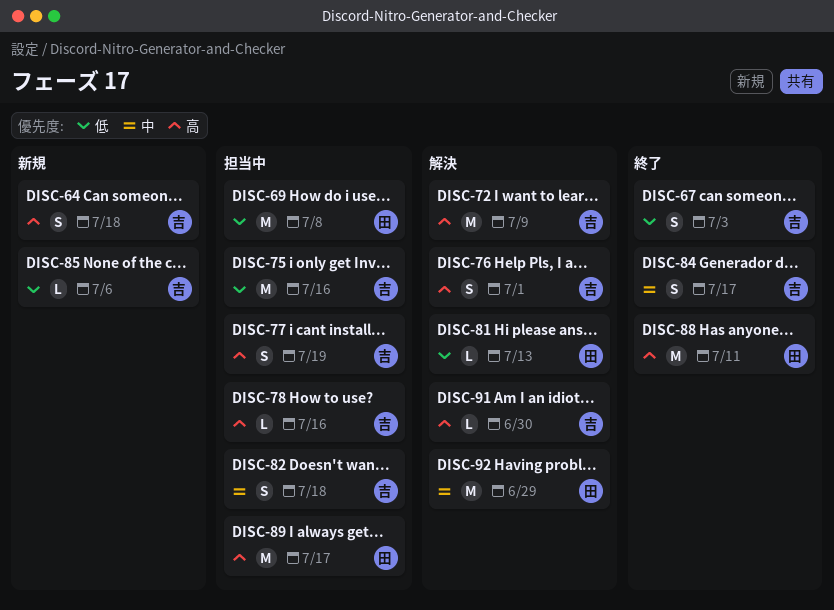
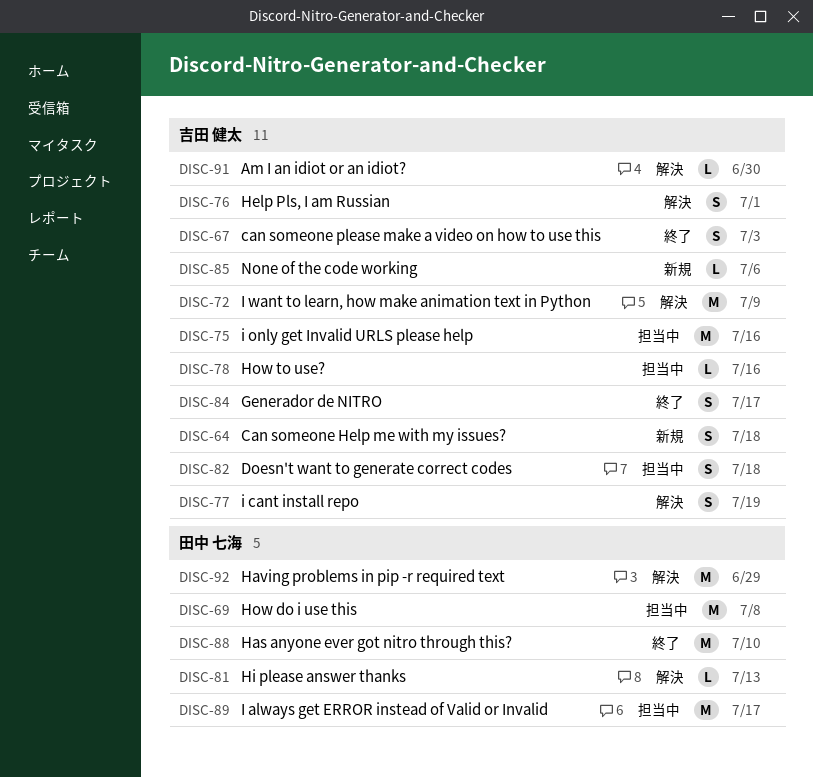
DISC-77, status: 担当中 -> 解決
DISC-88, due: Jul 11 -> Jul 10

